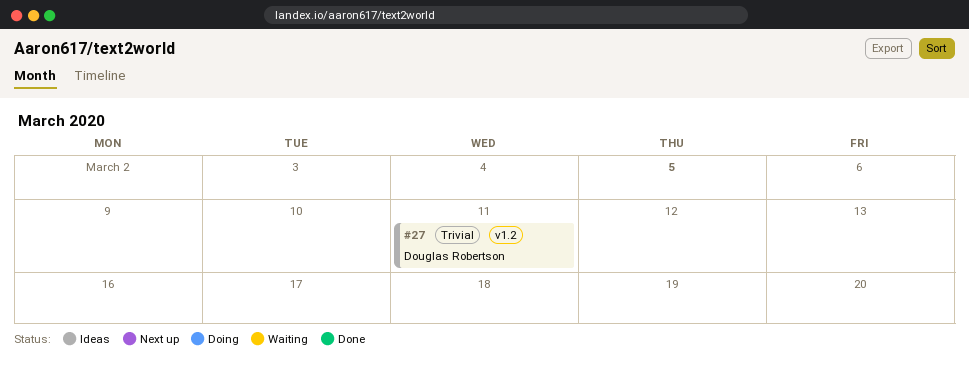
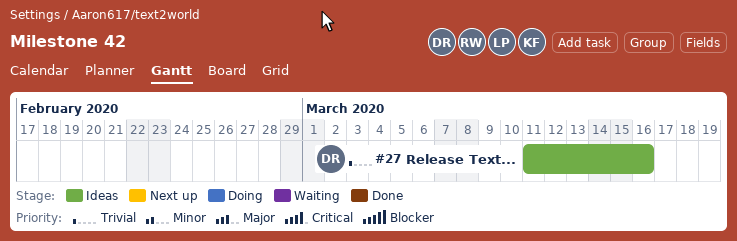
#27, due: Mar 11 -> Mar 16

